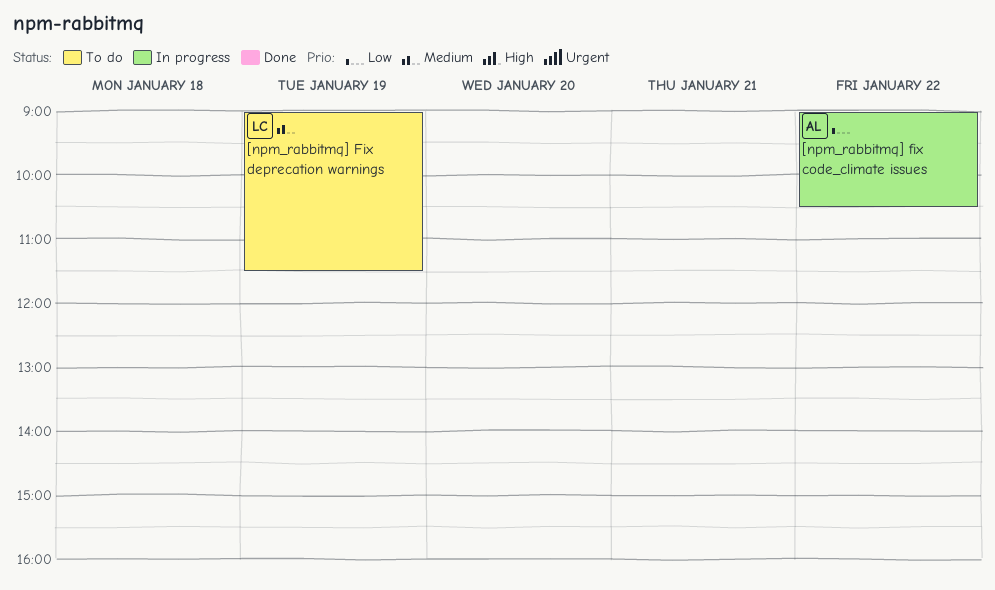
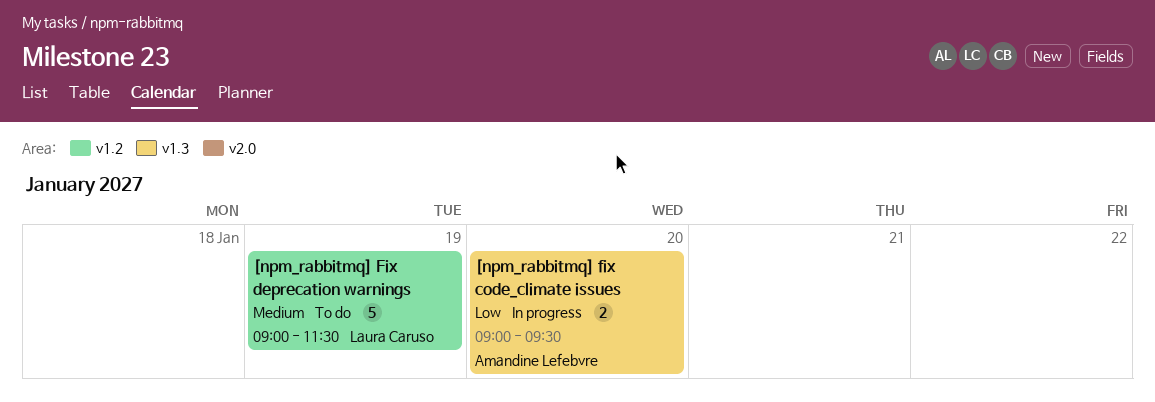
[npm_rabbitmq] fix code_climate issues, day: Jan 22 -> Jan 20
[npm_rabbitmq] fix code_climate issues, ends: 10:30 -> 09:30

